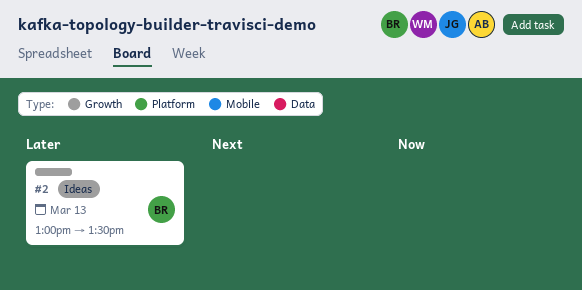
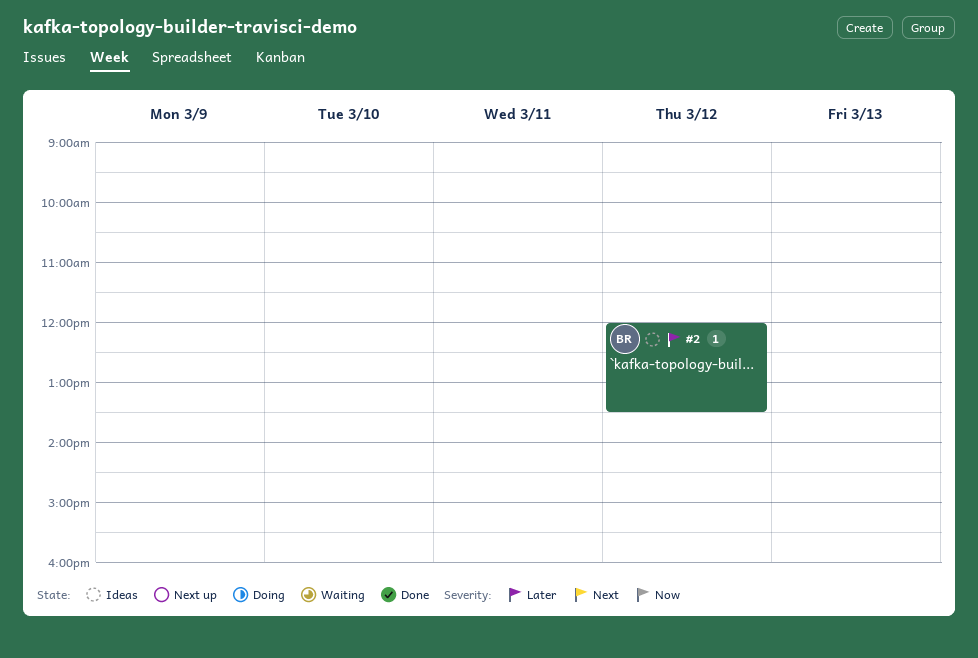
#2, day: Mar 13 -> Mar 12
#2, begins: 13:00 -> 12:00

